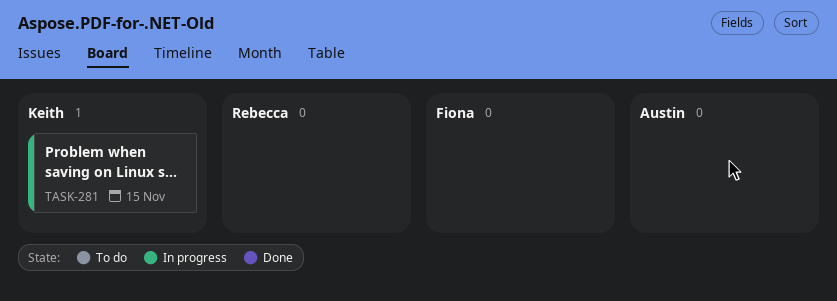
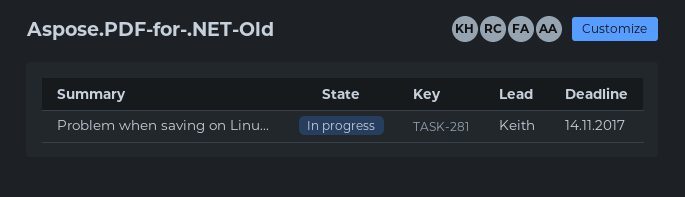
TASK-281, due: Nov 15 -> Nov 14

